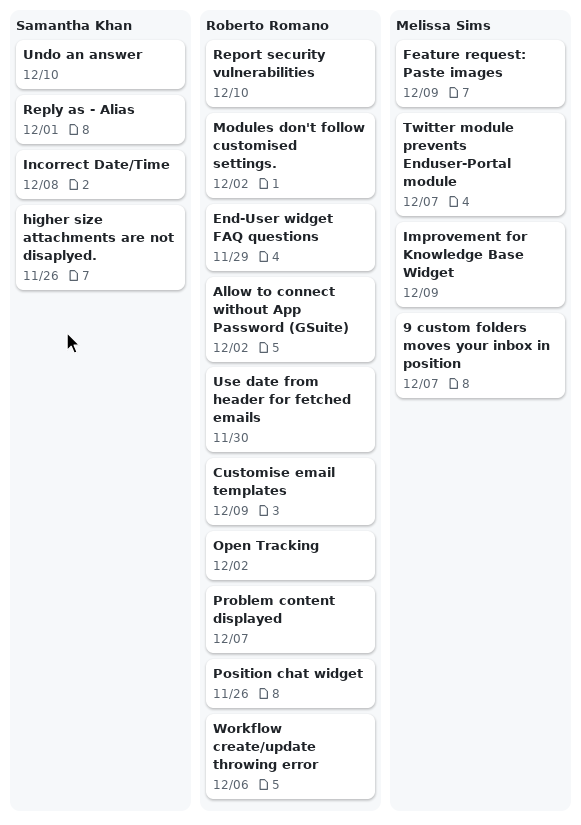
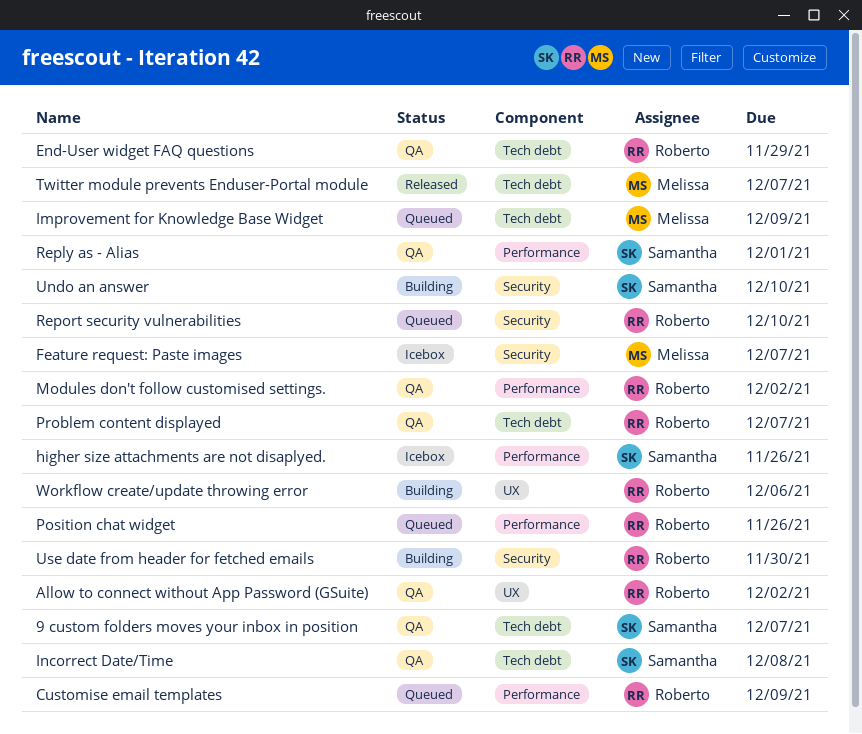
9 custom folders moves your inbox in position, owner: Melissa Sims -> Samantha Khan
Feature request: Paste images, due: Dec 9 -> Dec 7
Open Tracking: present -> none

